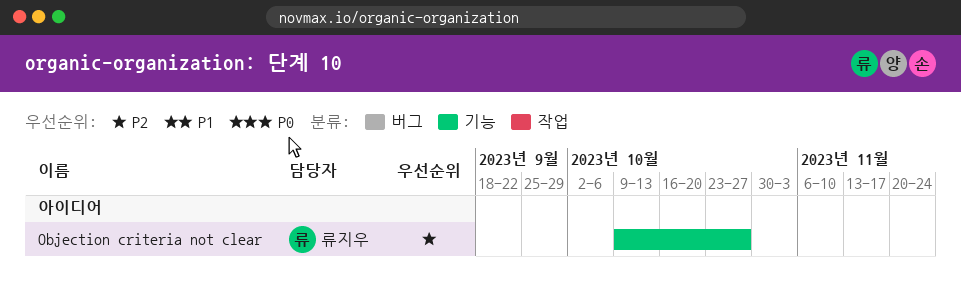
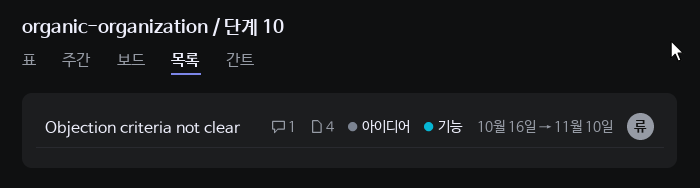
Objection criteria not clear, start: Oct 9 -> Oct 16
Objection criteria not clear, due: Oct 27 -> Nov 10

